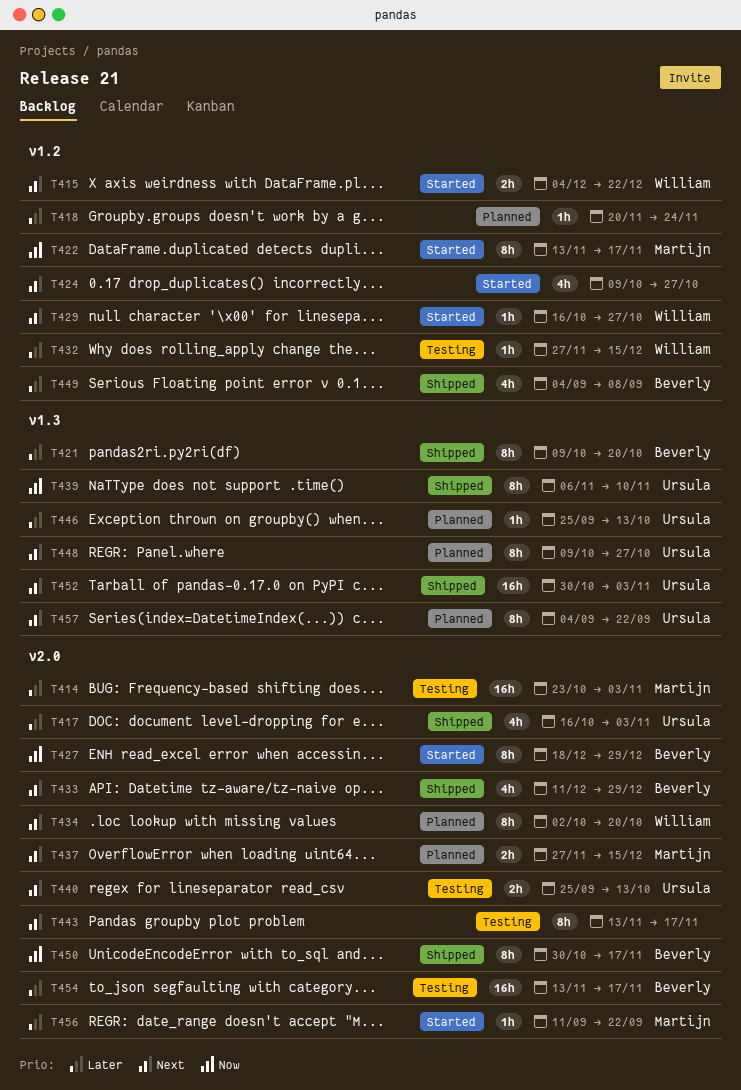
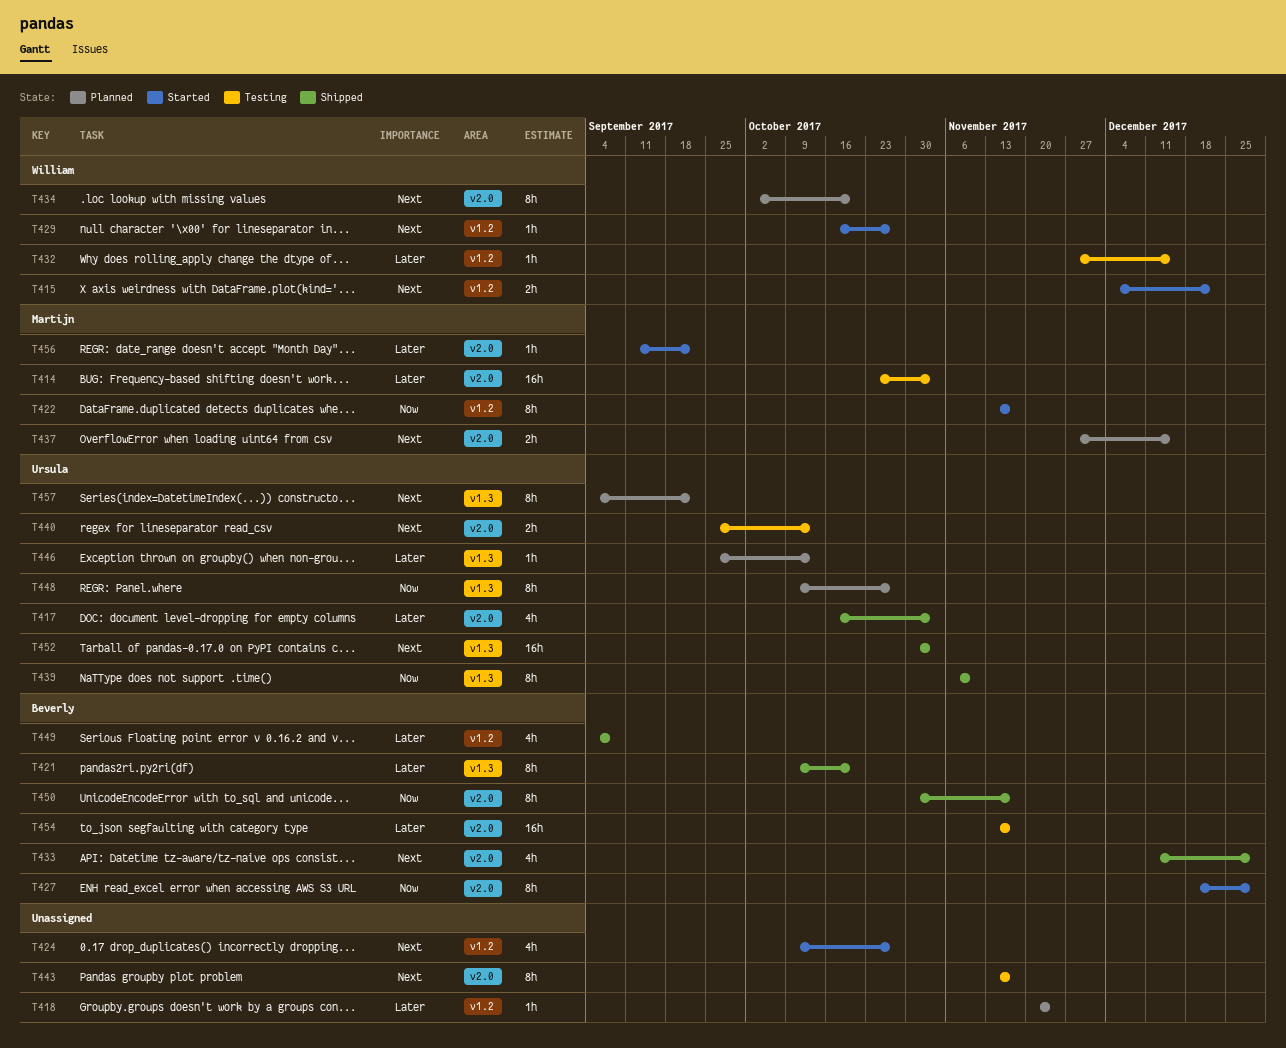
T448, priority: Next -> Now

